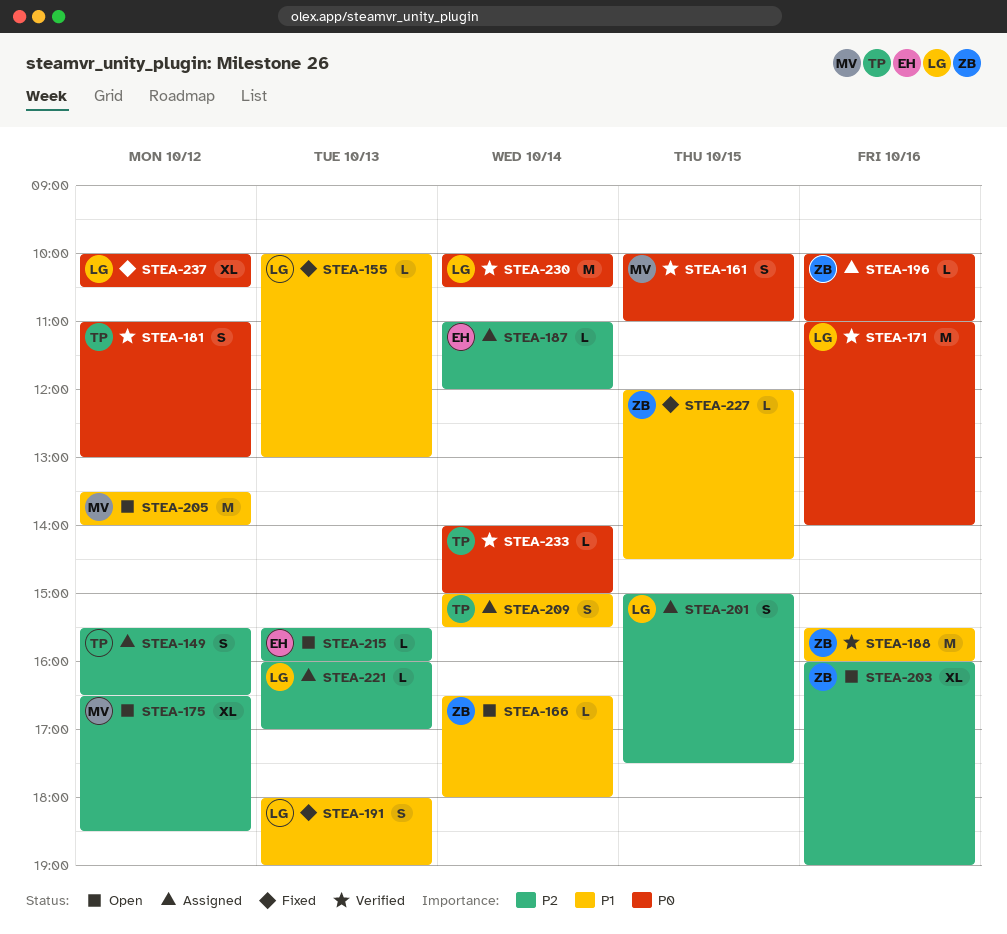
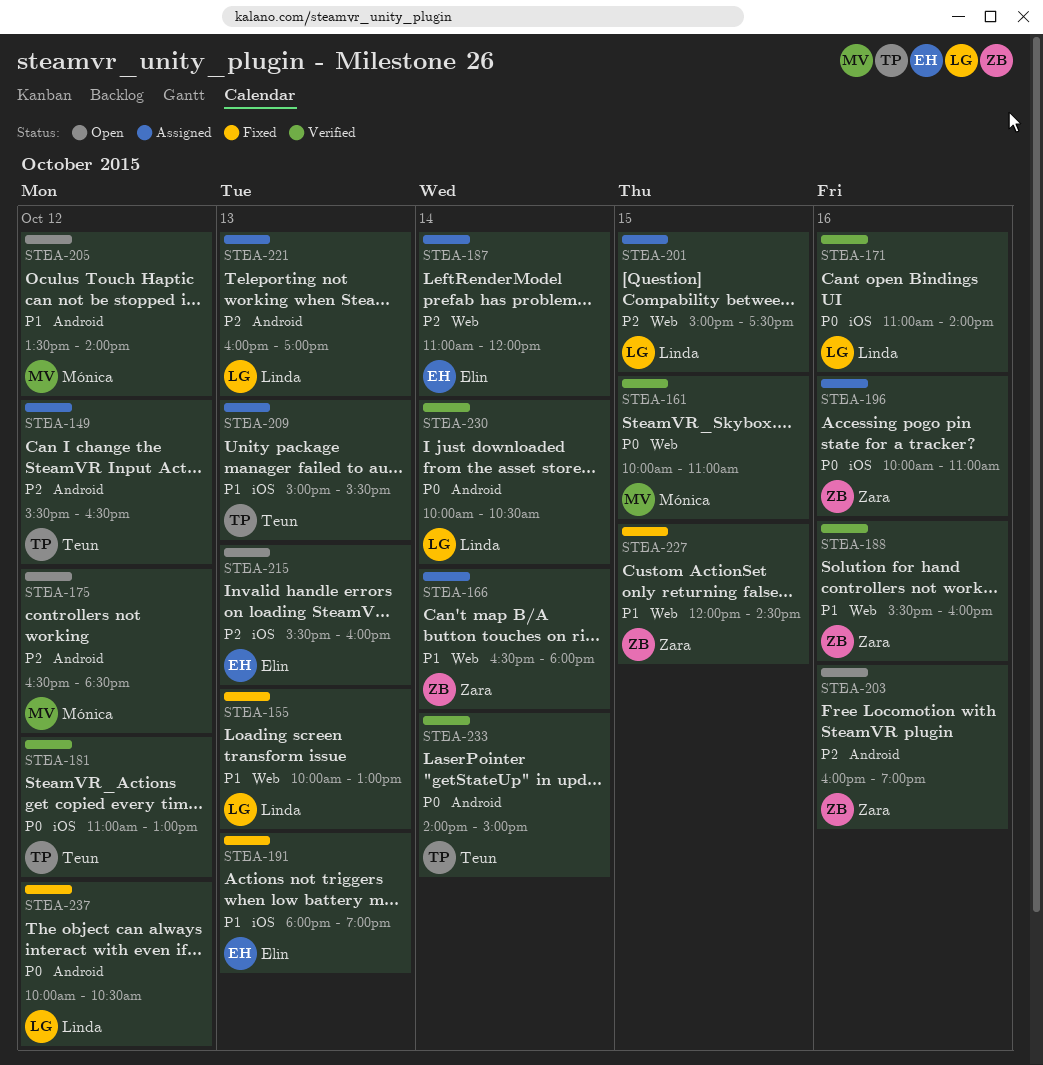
STEA-166, status: Open -> Assigned
STEA-191, owner: Linda -> Elin
STEA-209, day: Oct 14 -> Oct 13

